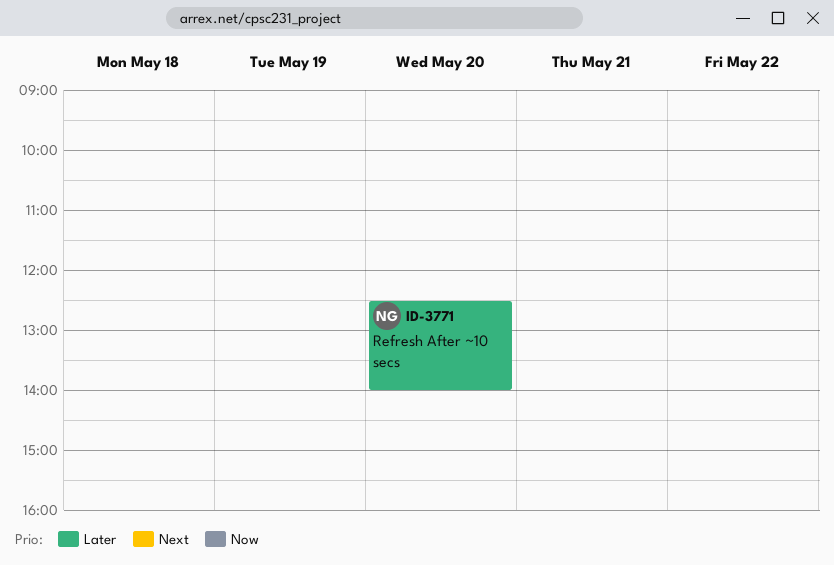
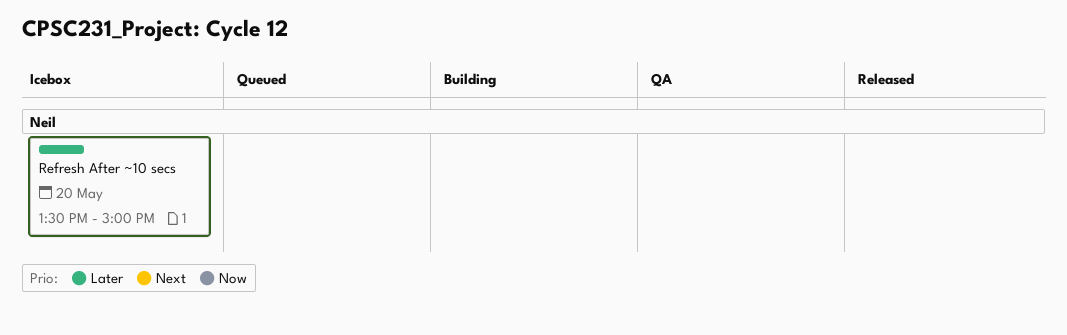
Refresh After ~10 secs, begins: 12:30 -> 13:30
Refresh After ~10 secs, ends: 14:00 -> 15:00

